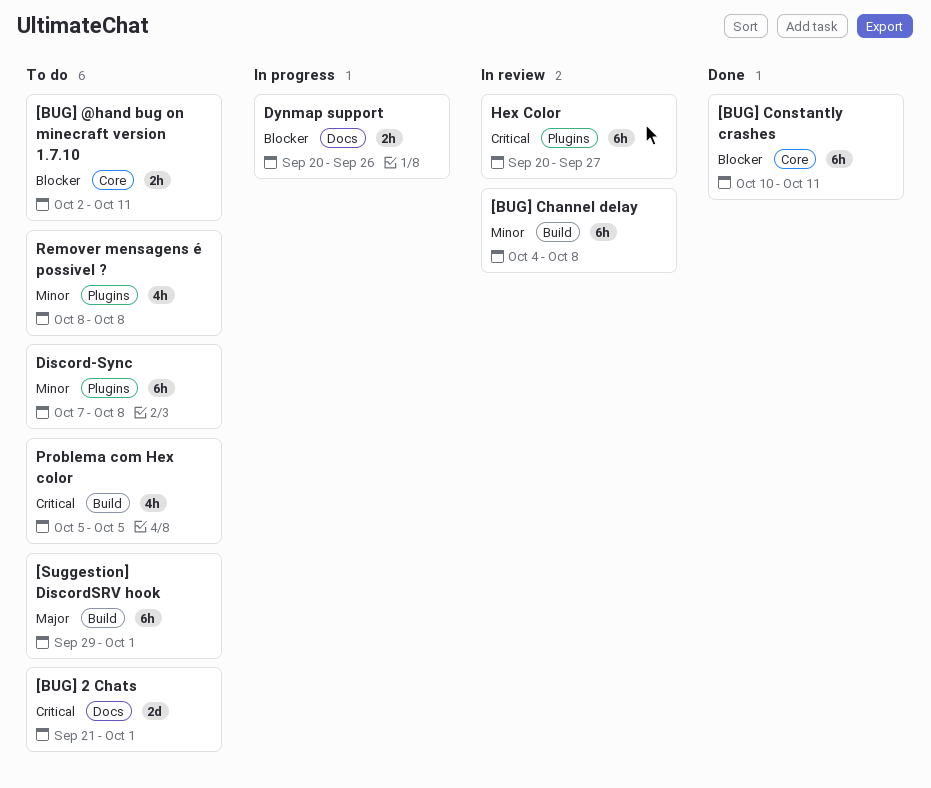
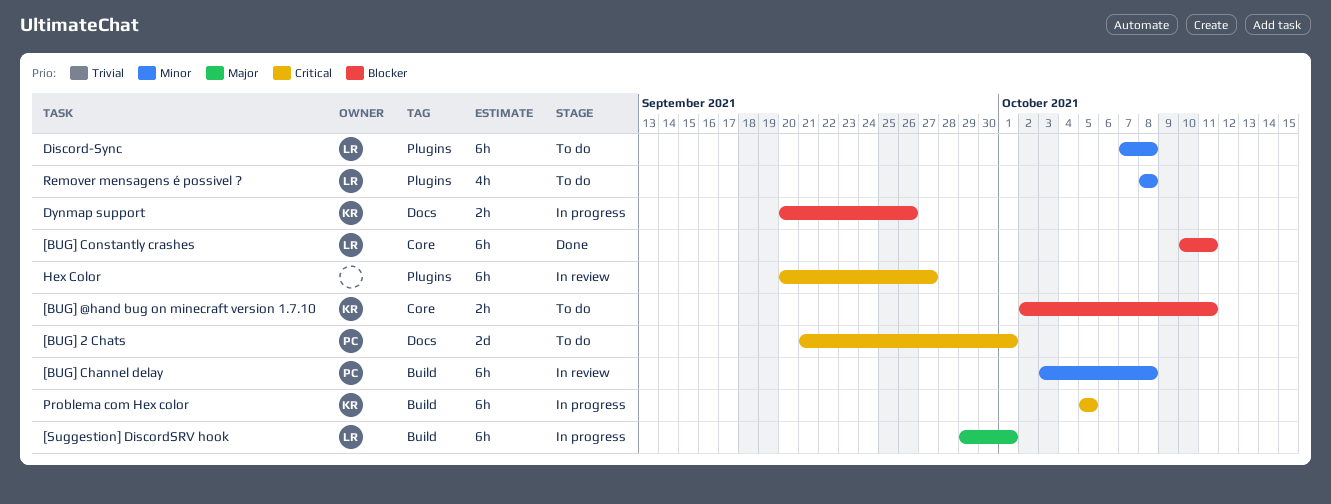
[BUG] Channel delay, start: Oct 4 -> Oct 3
[Suggestion] DiscordSRV hook, status: To do -> In progress
Problema com Hex color, status: To do -> In progress
Problema com Hex color, estimate: 4h -> 6h

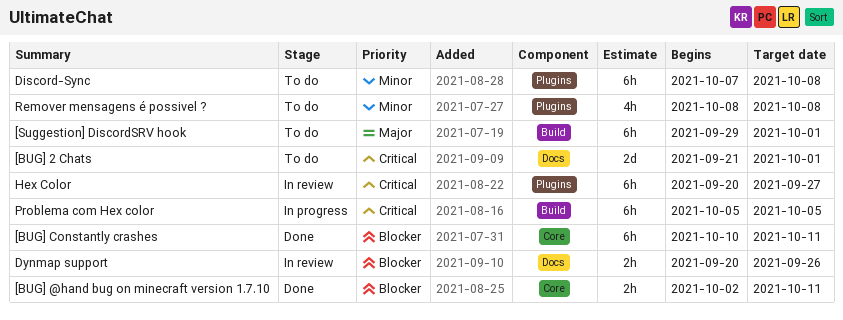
[BUG] @hand bug on minecraft version 1.7.10, status: To do -> Done
[BUG] Channel delay: present -> none
[Suggestion] DiscordSRV hook, status: In progress -> To do
Dynmap support, status: In progress -> In review

